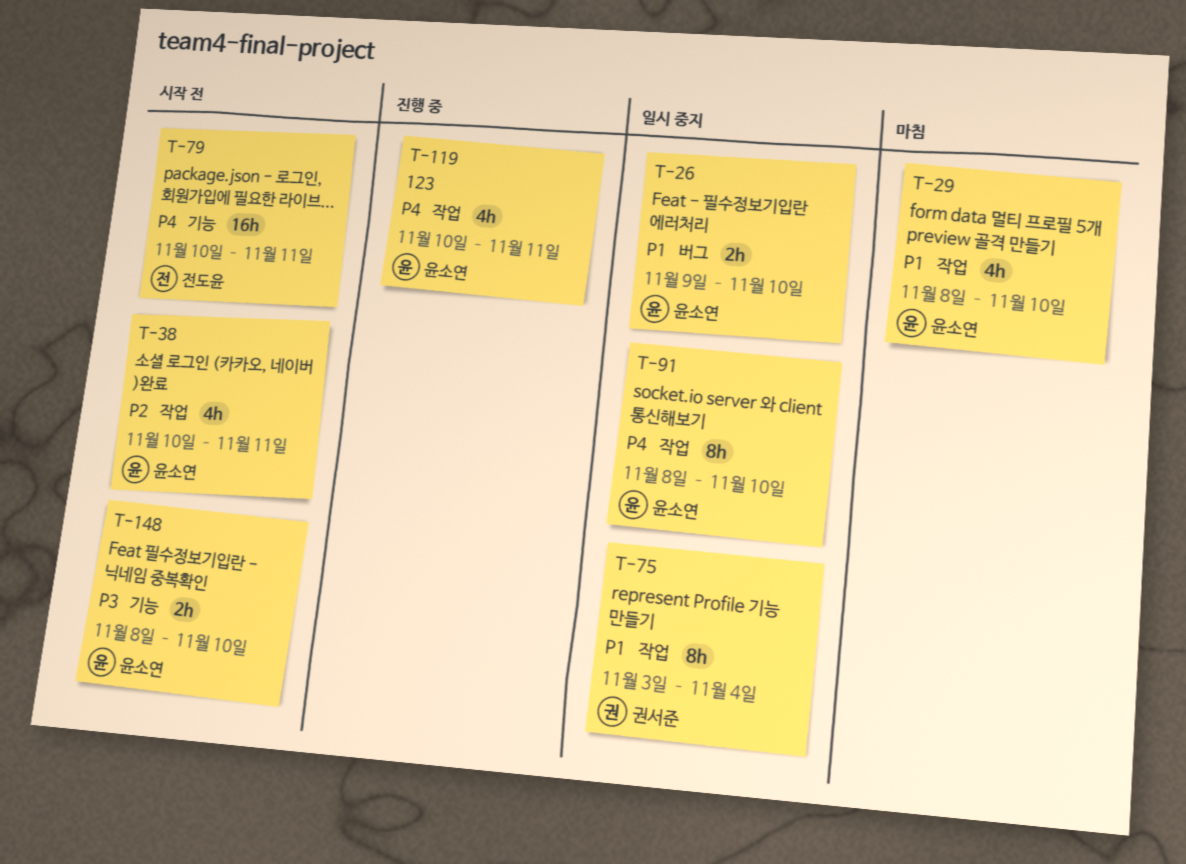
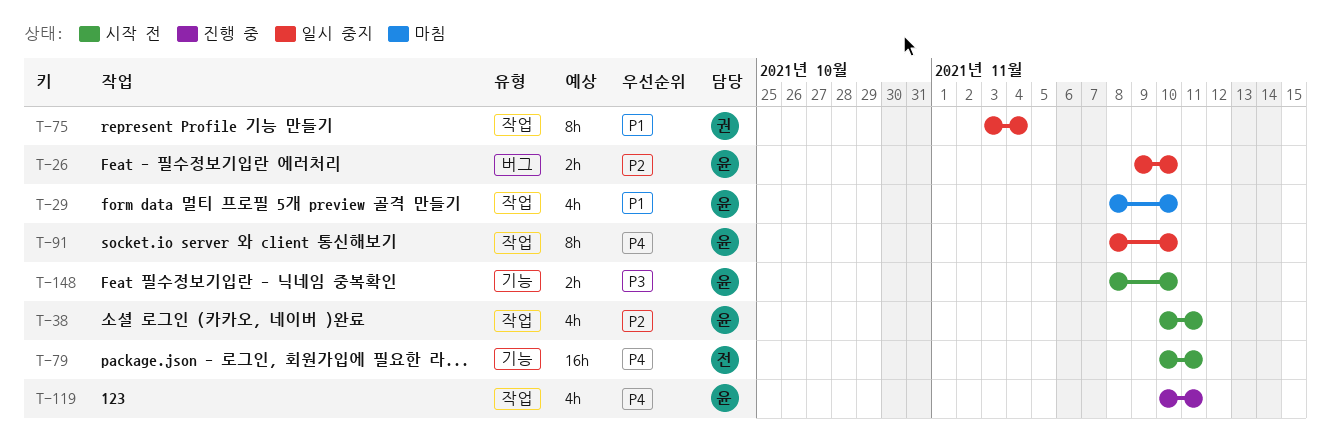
T-26, priority: P1 -> P2

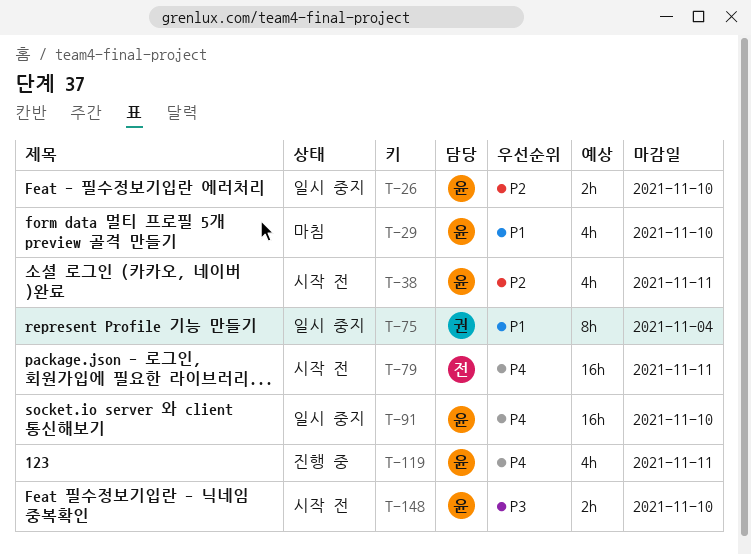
T-91, estimate: 8h -> 16h

